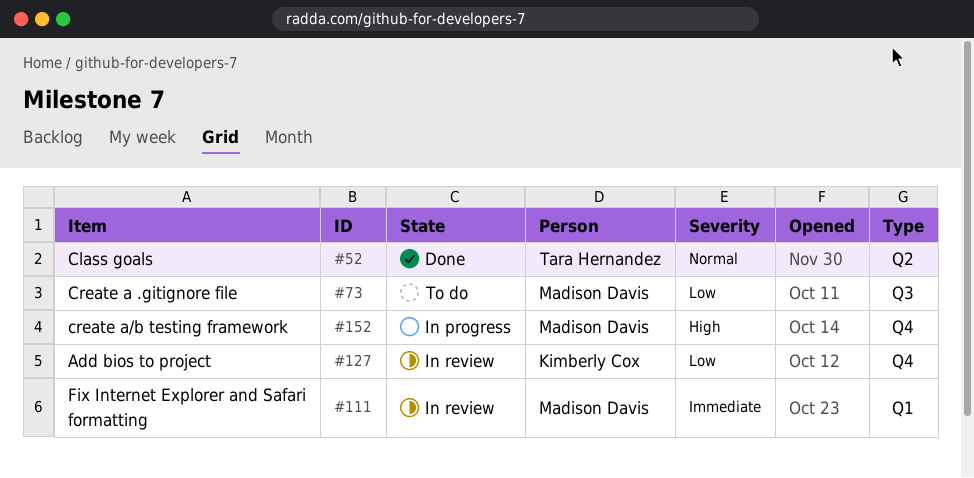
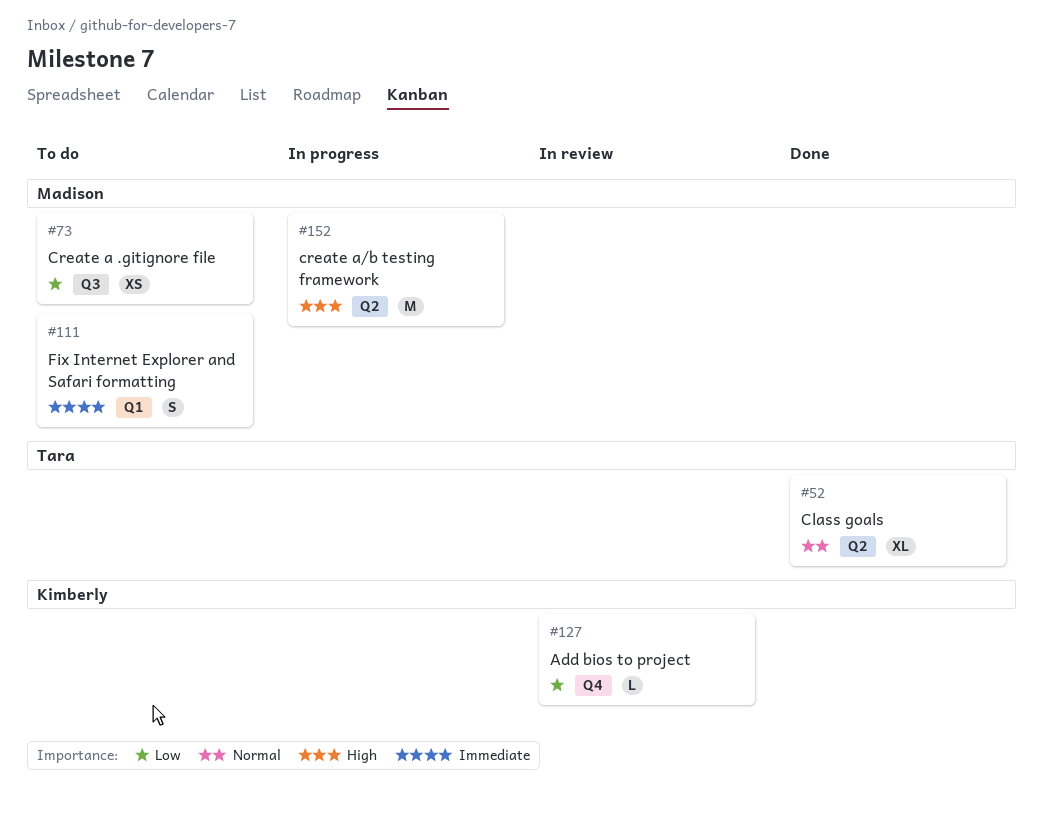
#111, status: In review -> To do
#152, label: Q4 -> Q2

